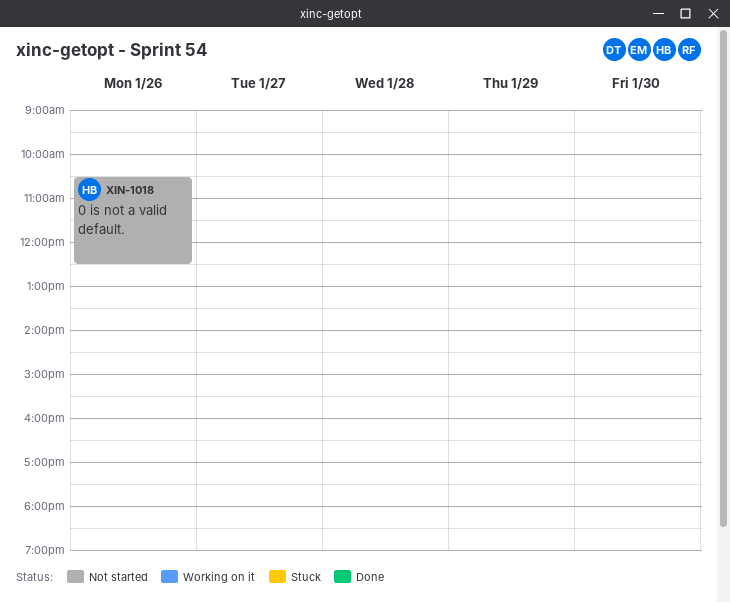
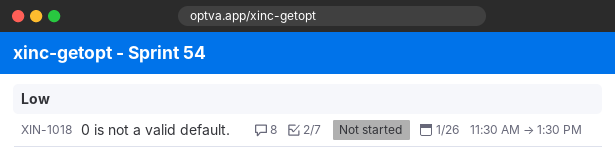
XIN-1018, begins: 10:30 -> 11:30
XIN-1018, ends: 12:30 -> 13:30

